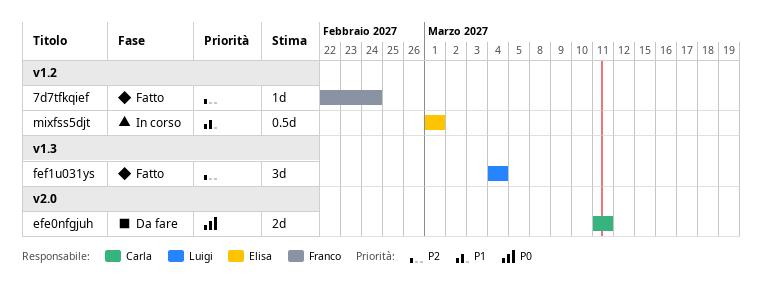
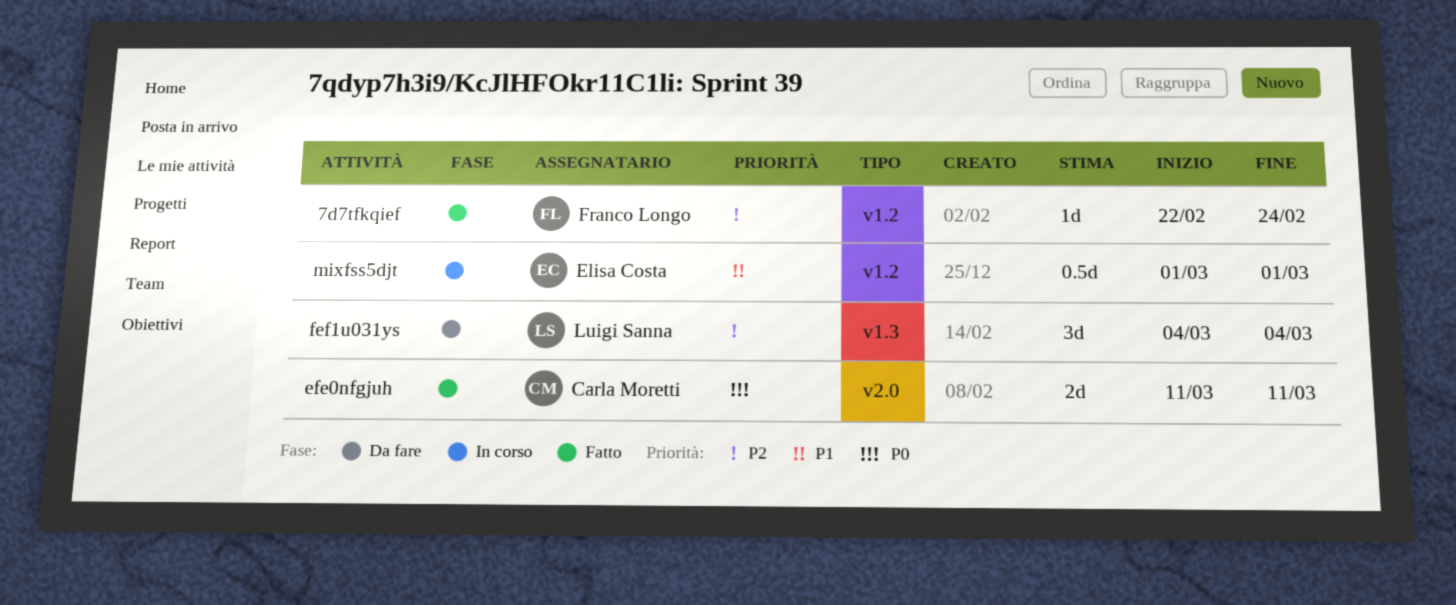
efe0nfgjuh, status: Da fare -> Fatto
fef1u031ys, status: Fatto -> Da fare

